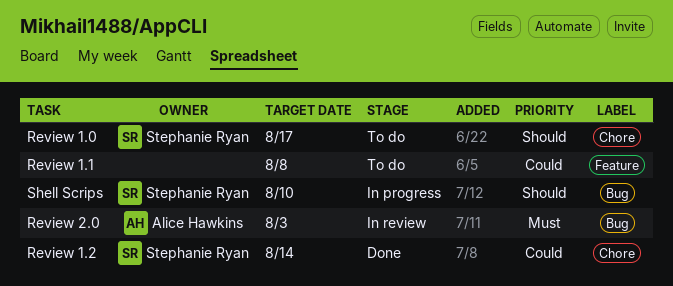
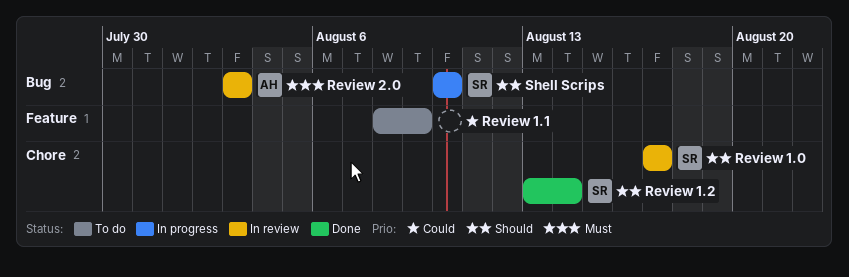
Review 1.0, status: To do -> In review
Review 1.1, due: Aug 8 -> Aug 9
Review 1.2, priority: Could -> Should

